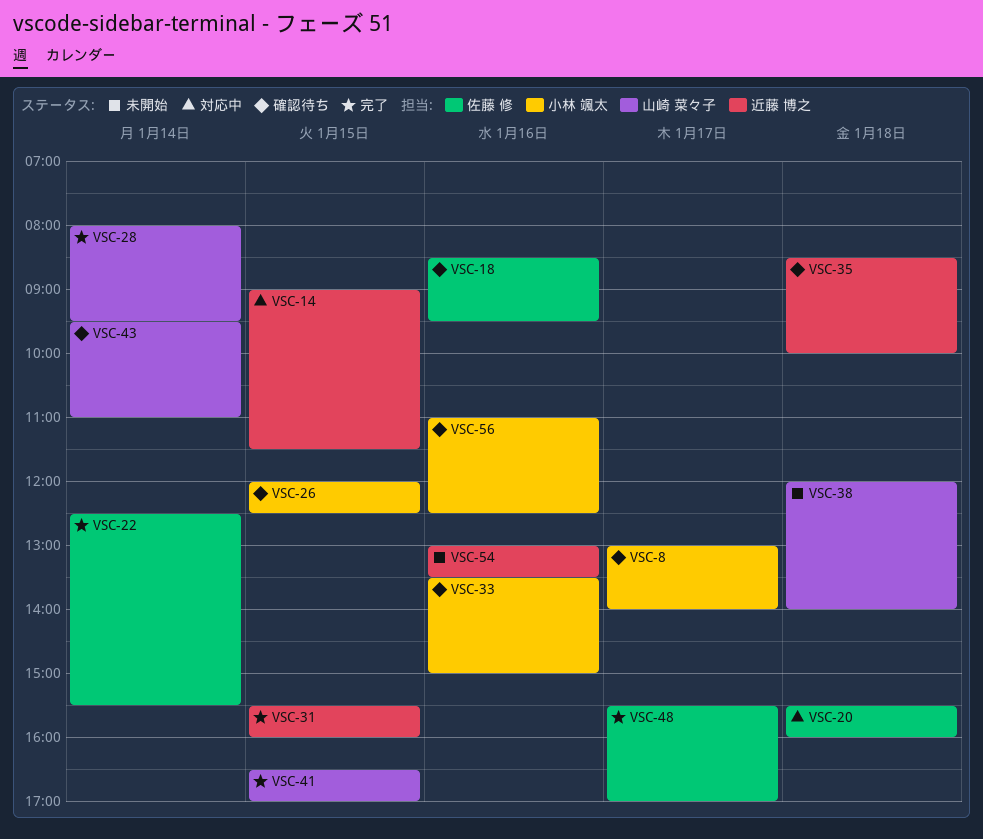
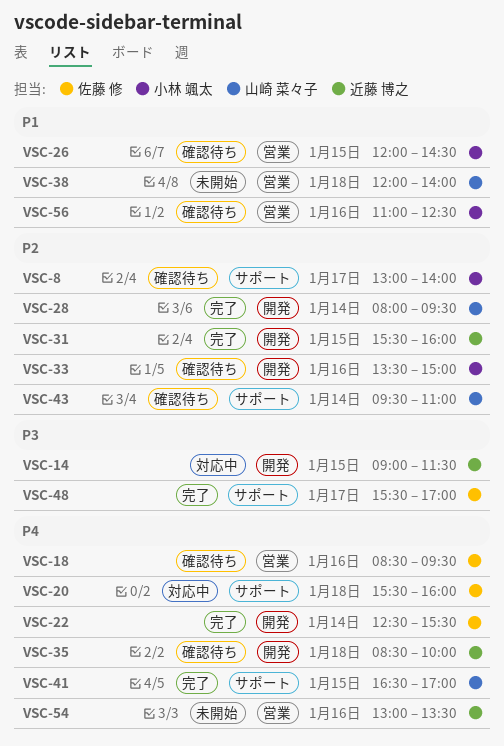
VSC-26, ends: 12:30 -> 14:30

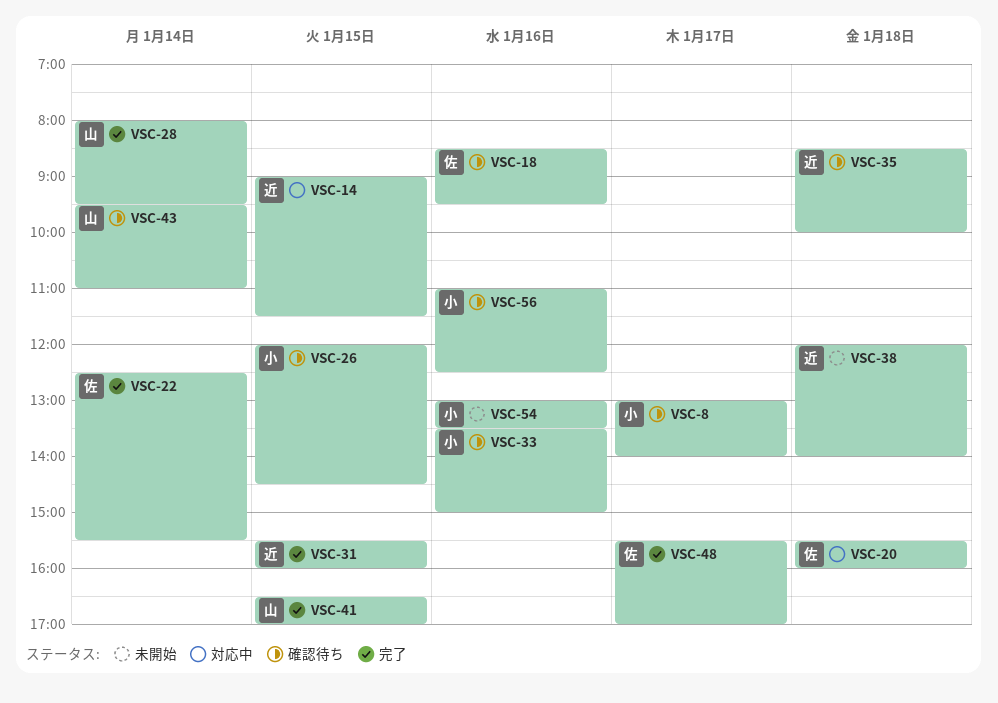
VSC-38, owner: 山崎 菜々子 -> 近藤 博之
VSC-54, owner: 近藤 博之 -> 小林 颯太

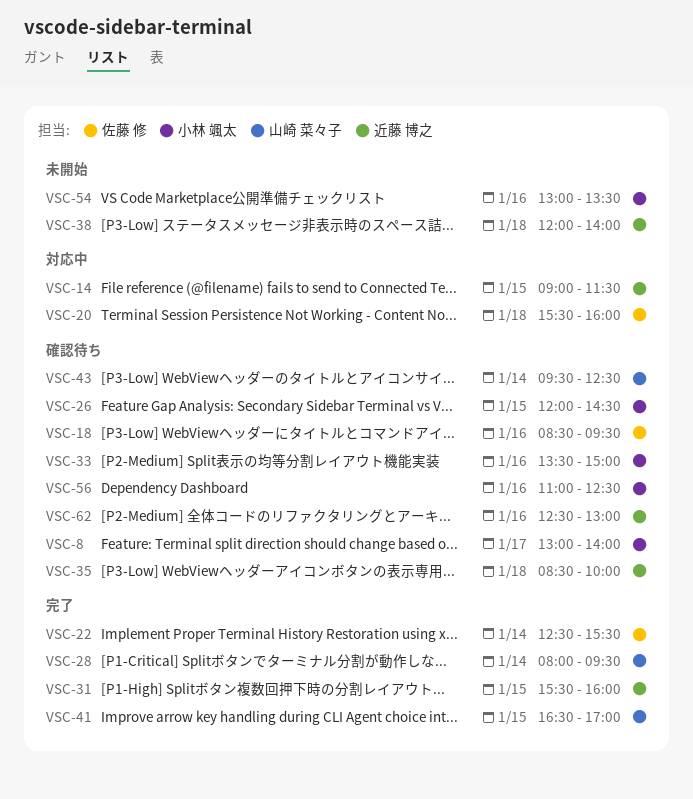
VSC-43, ends: 11:00 -> 12:30
VSC-48: present -> none
VSC-62: none -> present

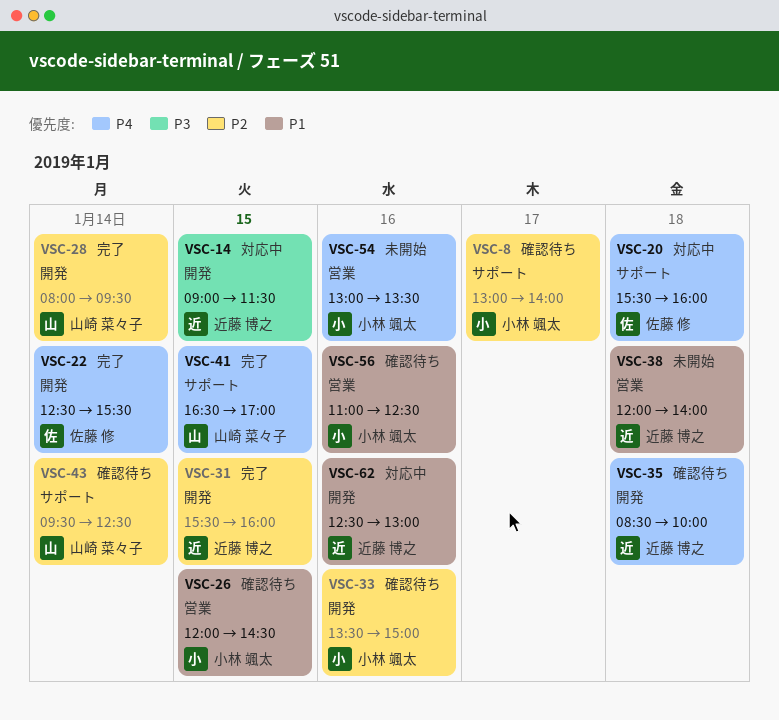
VSC-18: present -> none
VSC-62, status: 確認待ち -> 対応中

